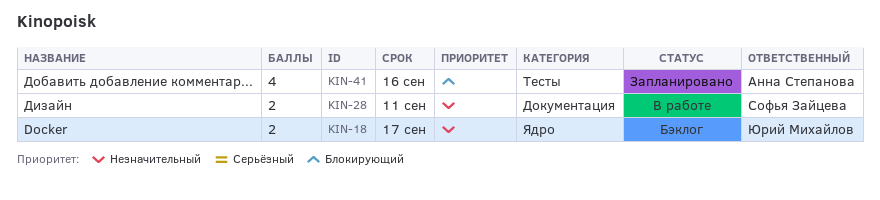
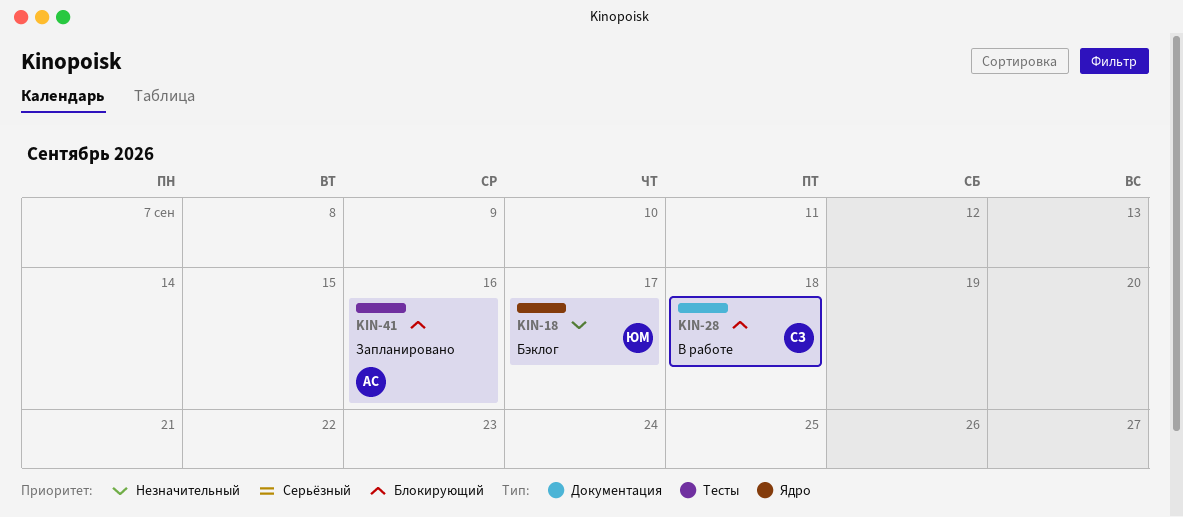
KIN-28, priority: Незначительный -> Блокирующий
KIN-28, due: Sep 11 -> Sep 18

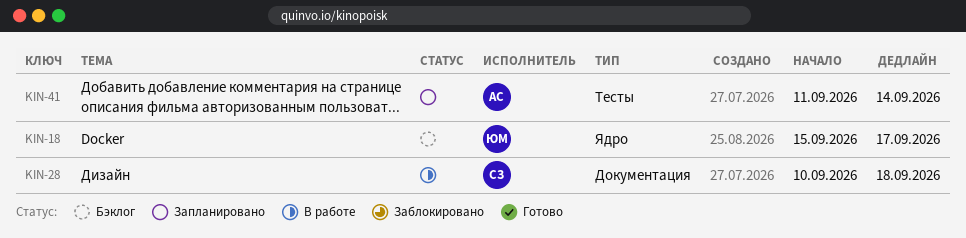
KIN-41, due: Sep 16 -> Sep 14

